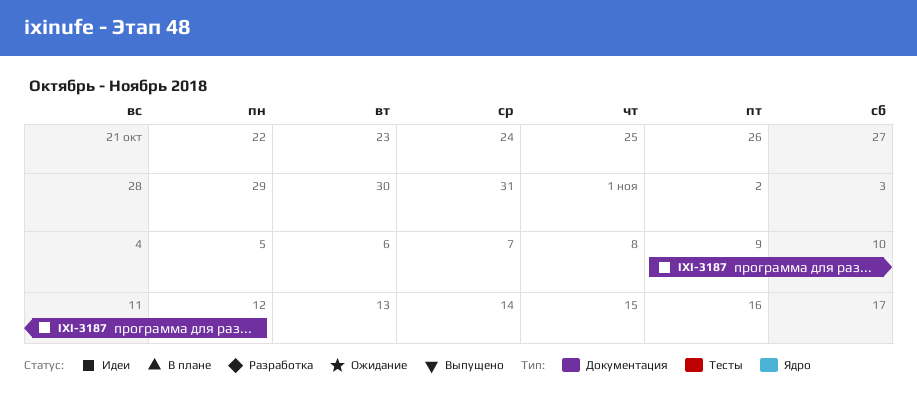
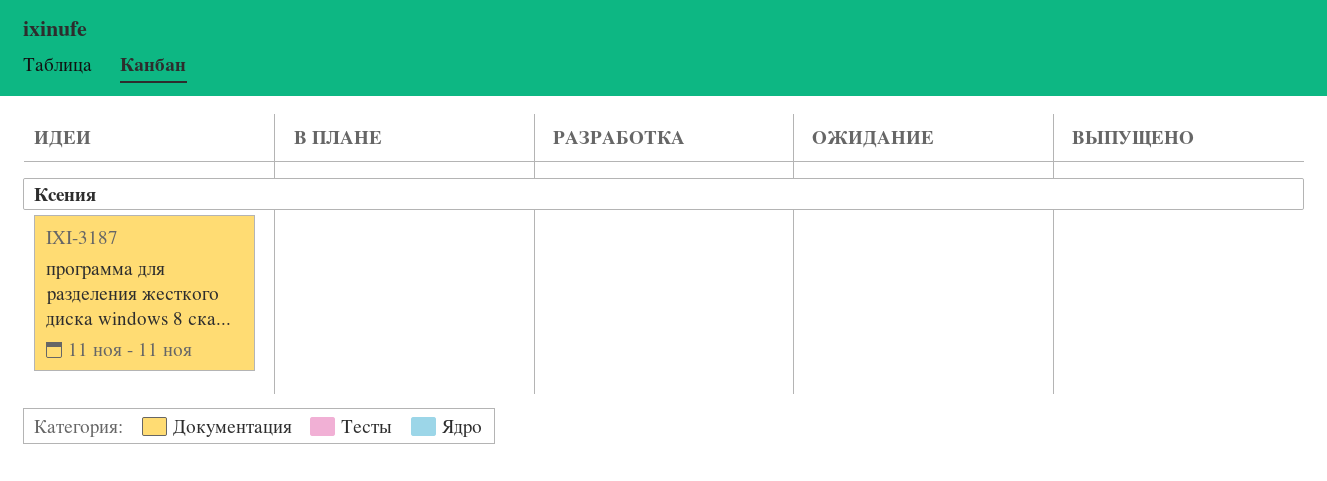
IXI-3187, start: Nov 9 -> Nov 11
IXI-3187, due: Nov 12 -> Nov 11

